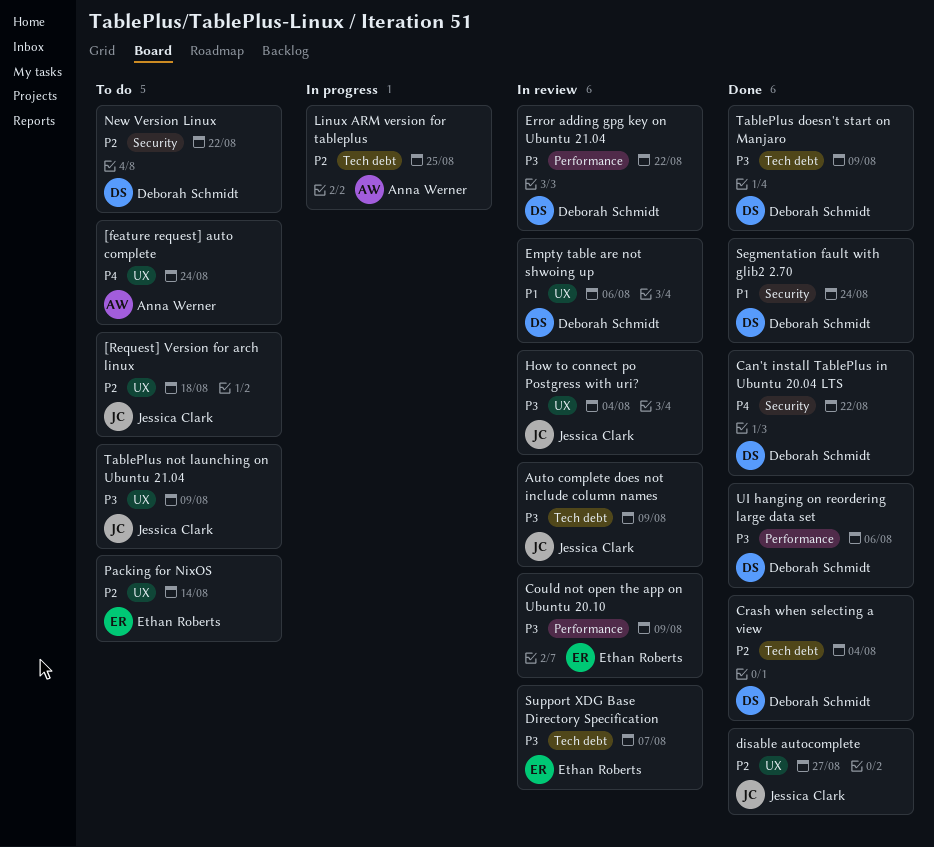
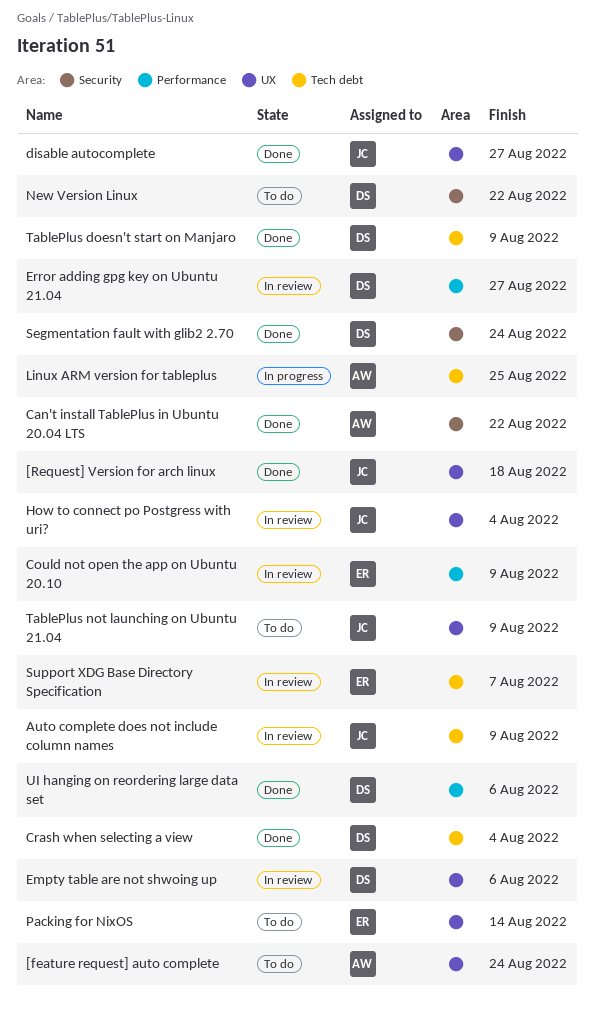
[Request] Version for arch linux, status: To do -> Done
Can't install TablePlus in Ubuntu 20.04 LTS, owner: Deborah Schmidt -> Anna Werner
Error adding gpg key on Ubuntu 21.04, due: Aug 22 -> Aug 27

